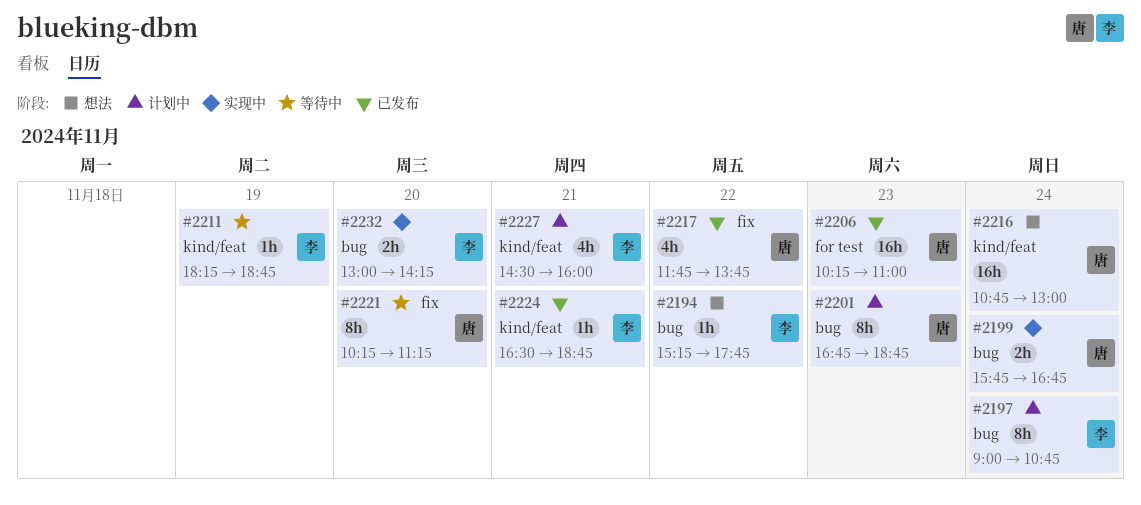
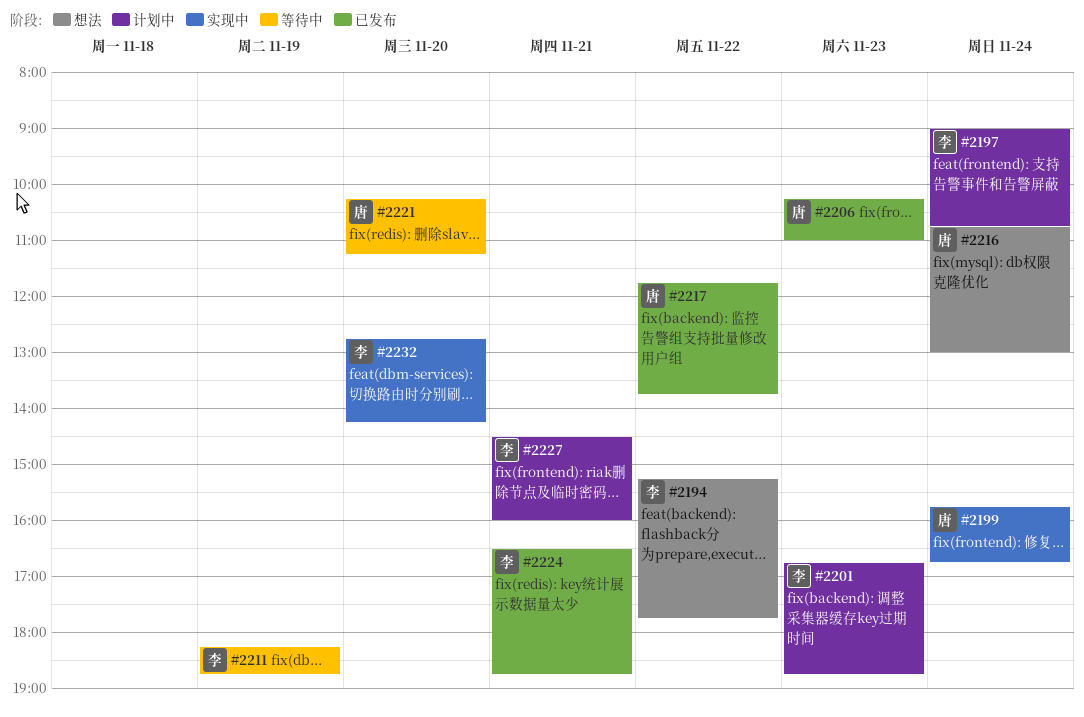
#2201, owner: 唐 -> 李
#2232, begins: 13:00 -> 12:45

